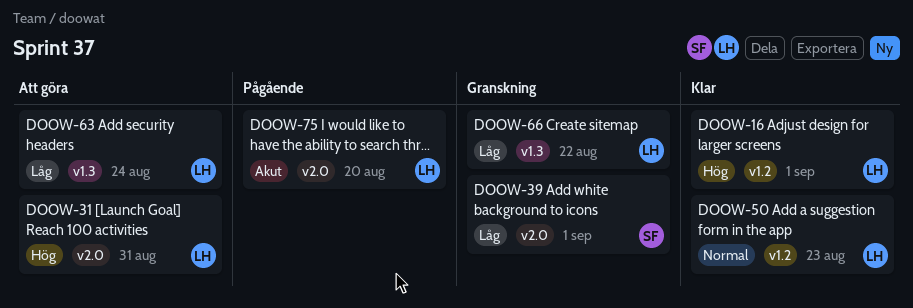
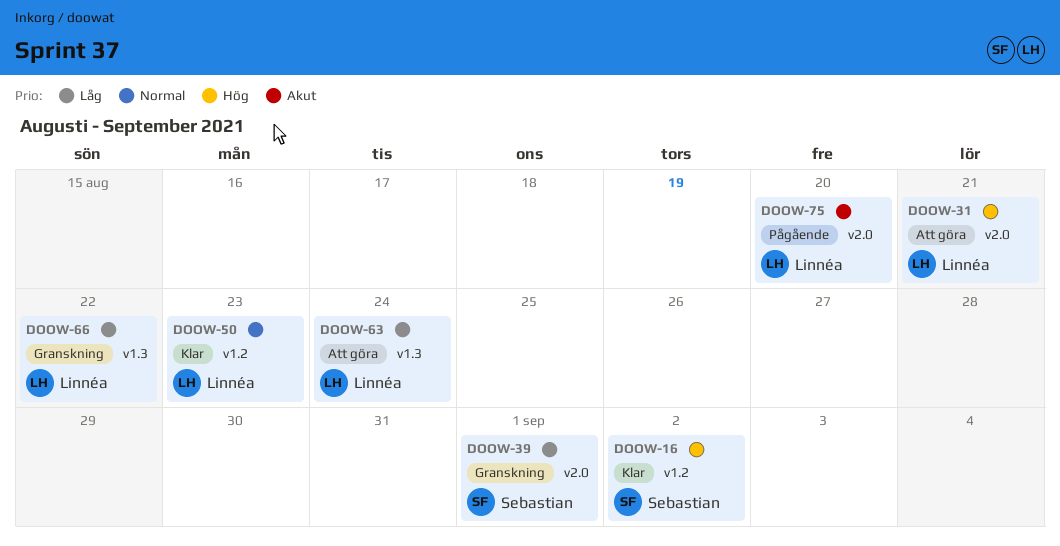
DOOW-16, owner: Linnéa -> Sebastian
DOOW-16, due: Sep 1 -> Sep 2
DOOW-31, due: Aug 31 -> Aug 21

